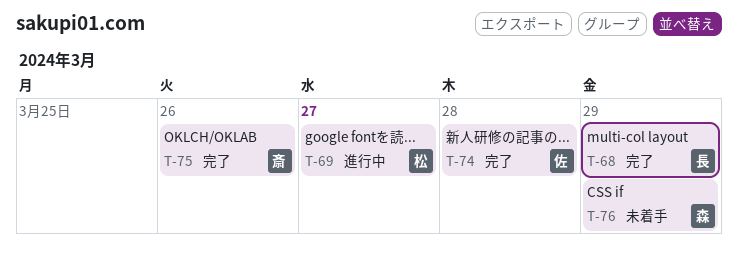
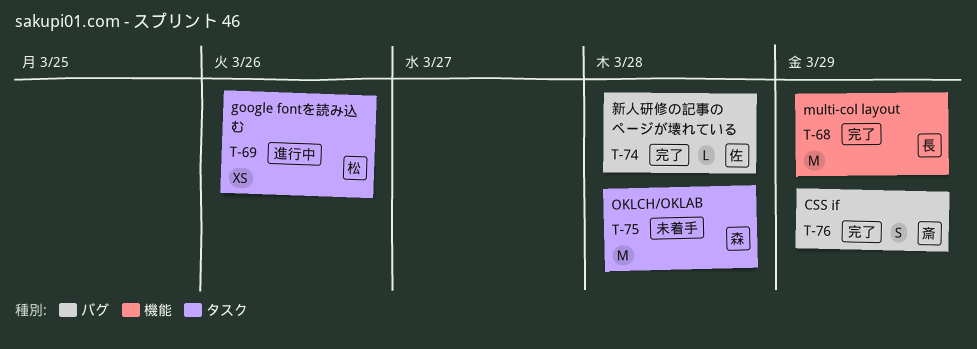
T-69, due: Mar 27 -> Mar 26
T-75, status: 完了 -> 未着手
T-75, owner: 斎 -> 森
T-75, due: Mar 26 -> Mar 28
T-76, status: 未着手 -> 完了
T-76, owner: 森 -> 斎

